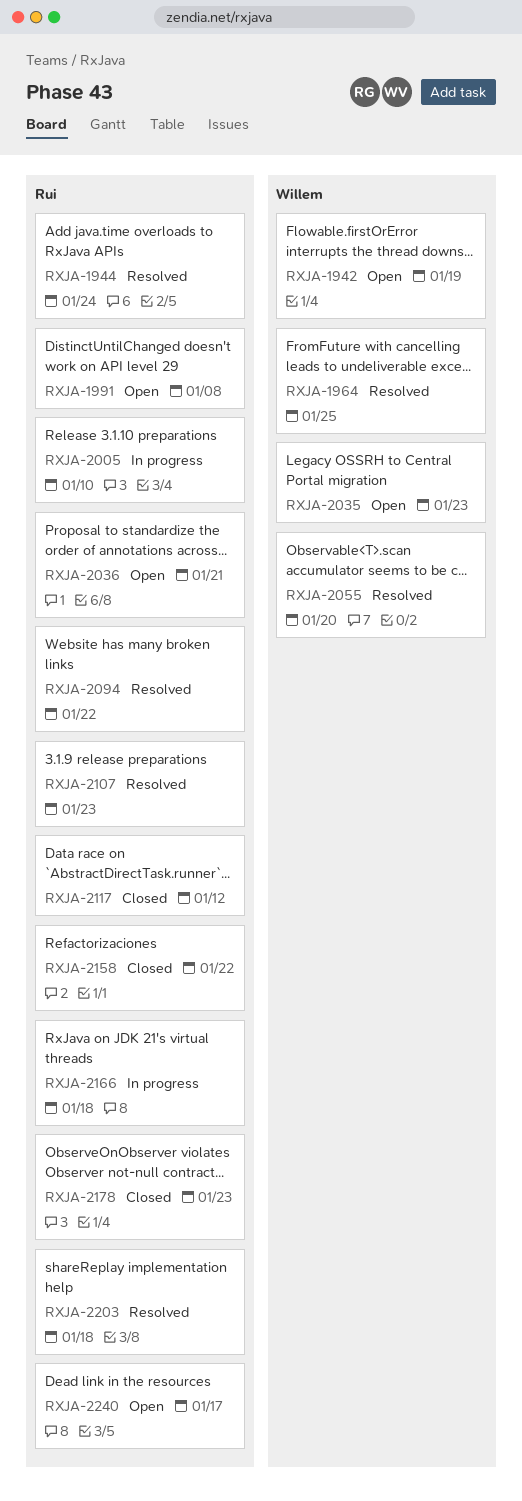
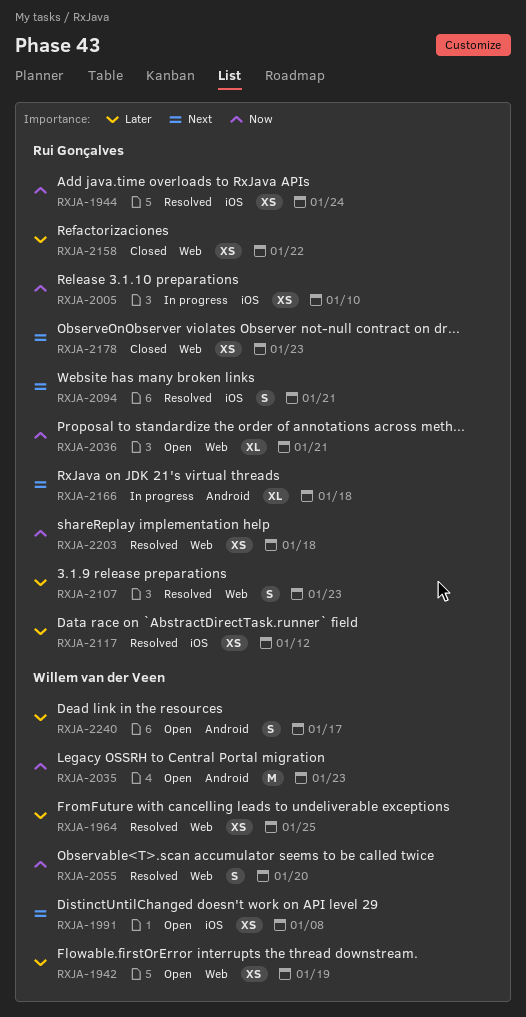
RXJA-1991, owner: Rui Gonçalves -> Willem van der Veen
RXJA-2094, due: Jan 22 -> Jan 21
RXJA-2117, status: Closed -> Resolved
RXJA-2240, owner: Rui Gonçalves -> Willem van der Veen

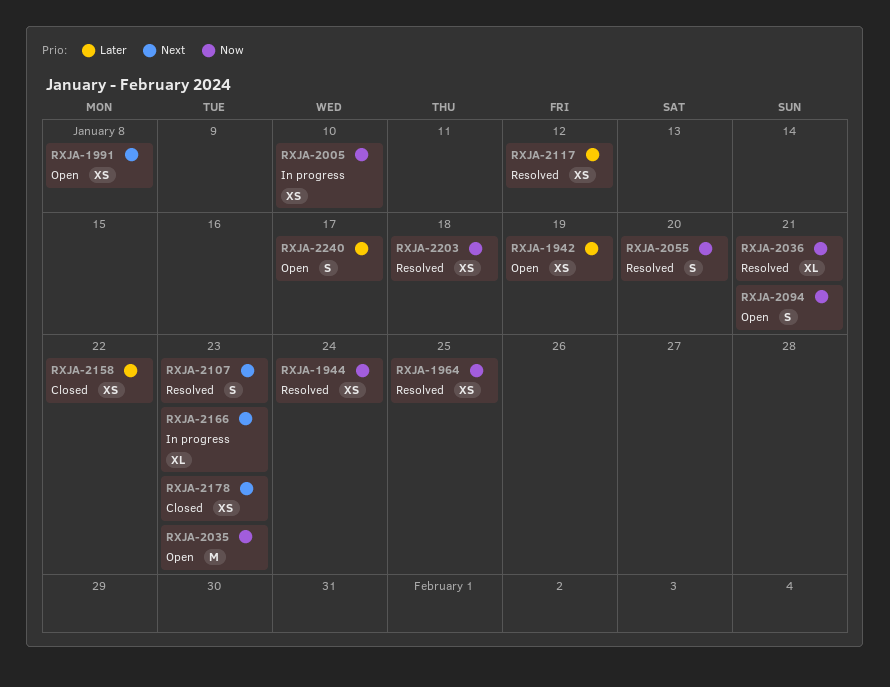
RXJA-1964, priority: Later -> Now
RXJA-2036, status: Open -> Resolved
RXJA-2094, status: Resolved -> Open
RXJA-2094, priority: Next -> Now
RXJA-2107, priority: Later -> Next
RXJA-2166, due: Jan 18 -> Jan 23

